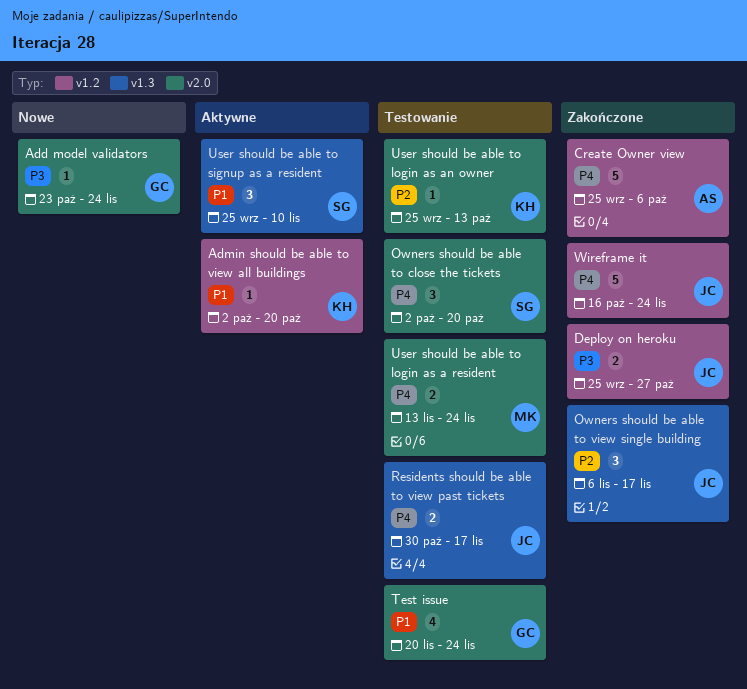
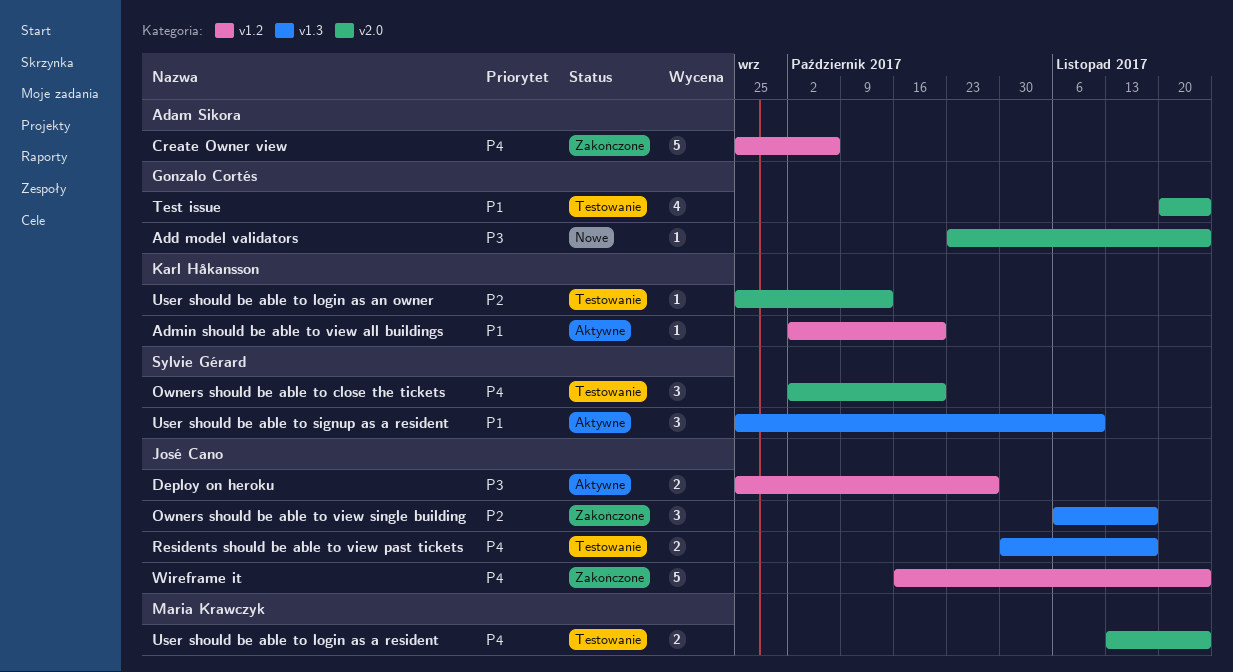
Deploy on heroku, status: Zakończone -> Aktywne

